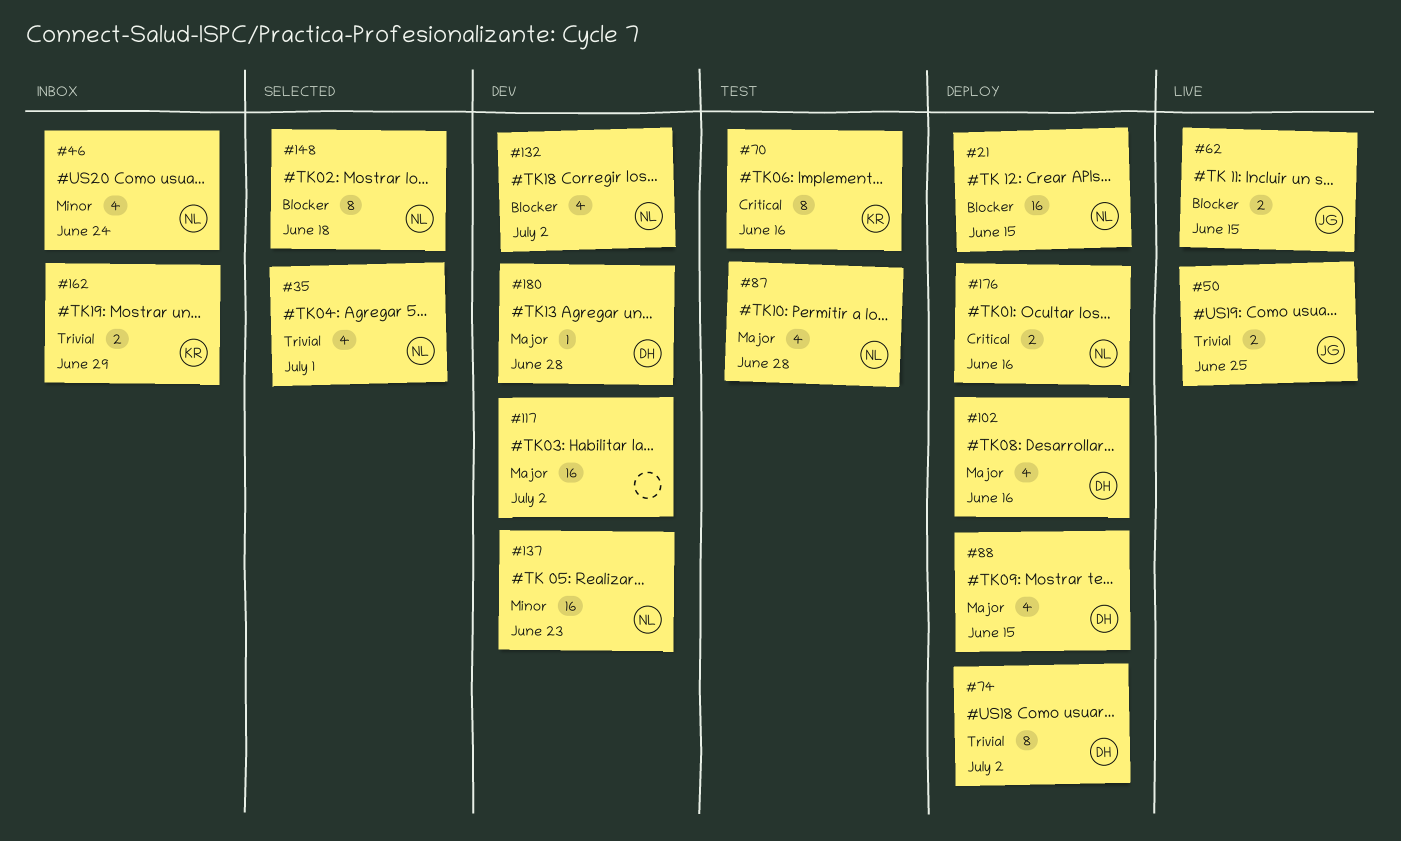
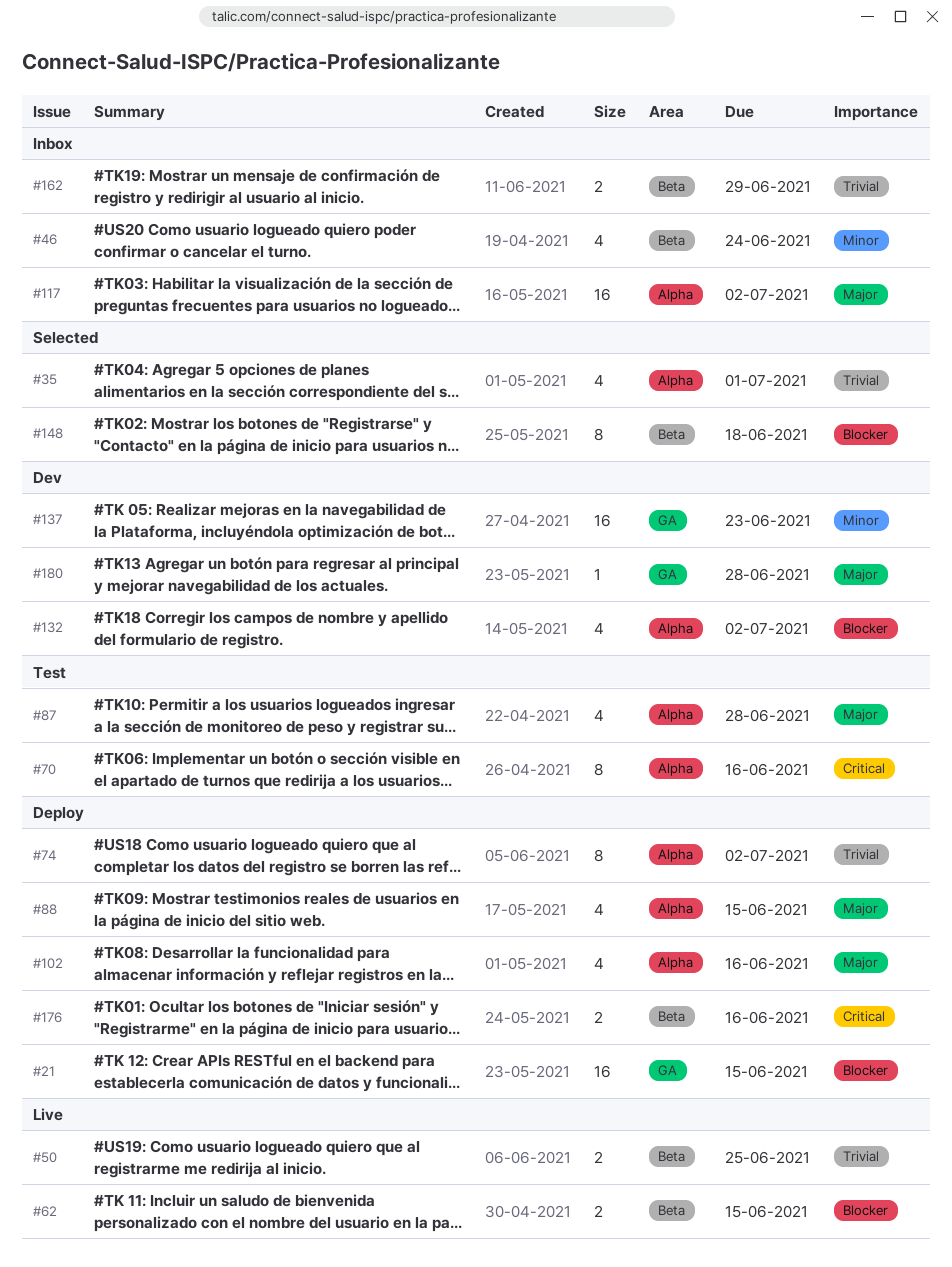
#117, status: Dev -> Inbox

